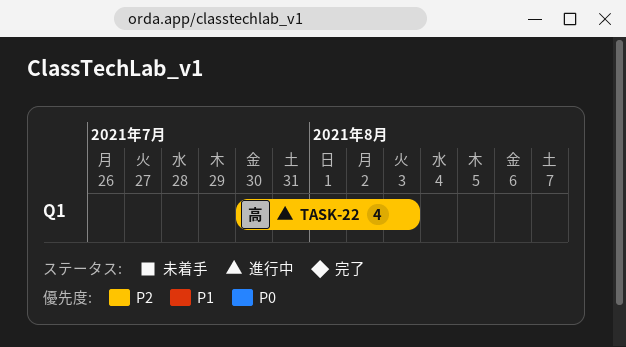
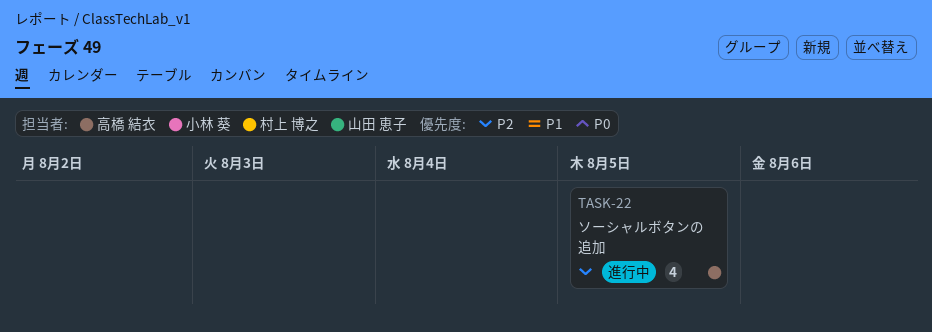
TASK-22, due: Aug 3 -> Aug 5

